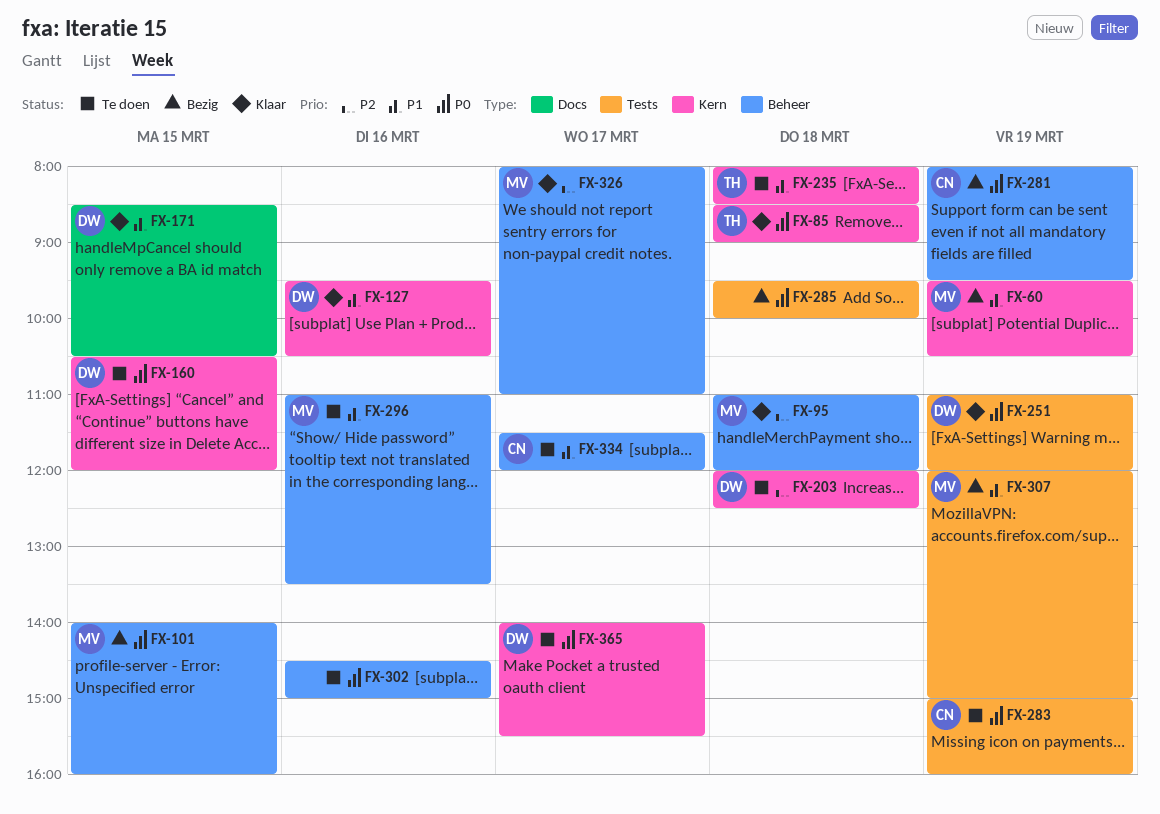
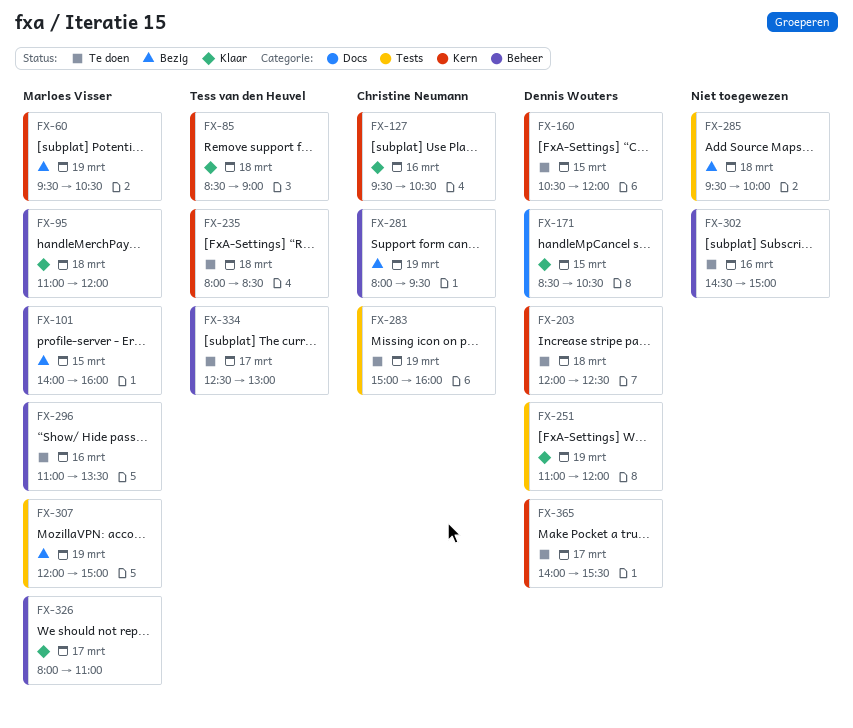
FX-127, owner: Dennis Wouters -> Christine Neumann
FX-334, owner: Christine Neumann -> Tess van den Heuvel
FX-334, begins: 11:30 -> 12:30
FX-334, ends: 12:00 -> 13:00

